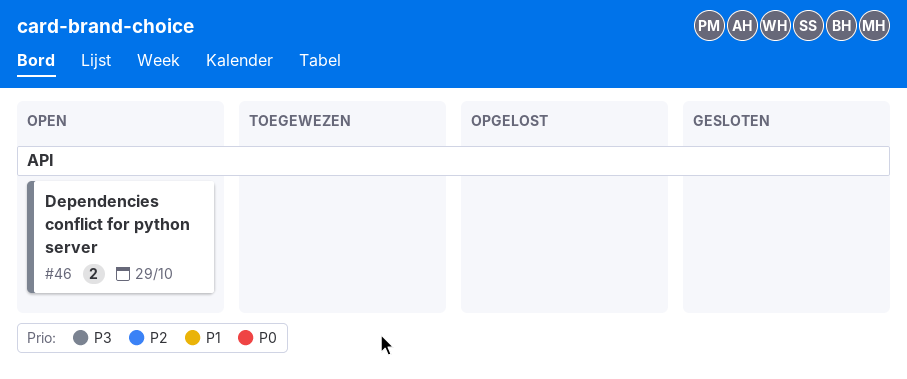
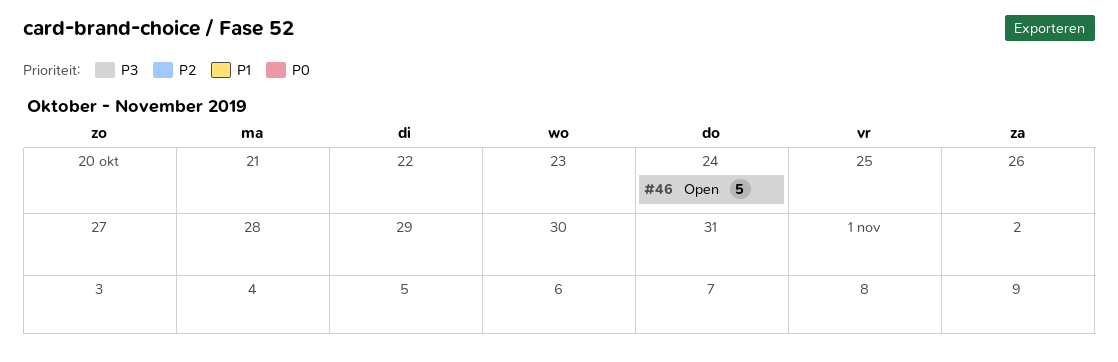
#46, estimate: 2 -> 5
#46, due: Oct 29 -> Oct 24

